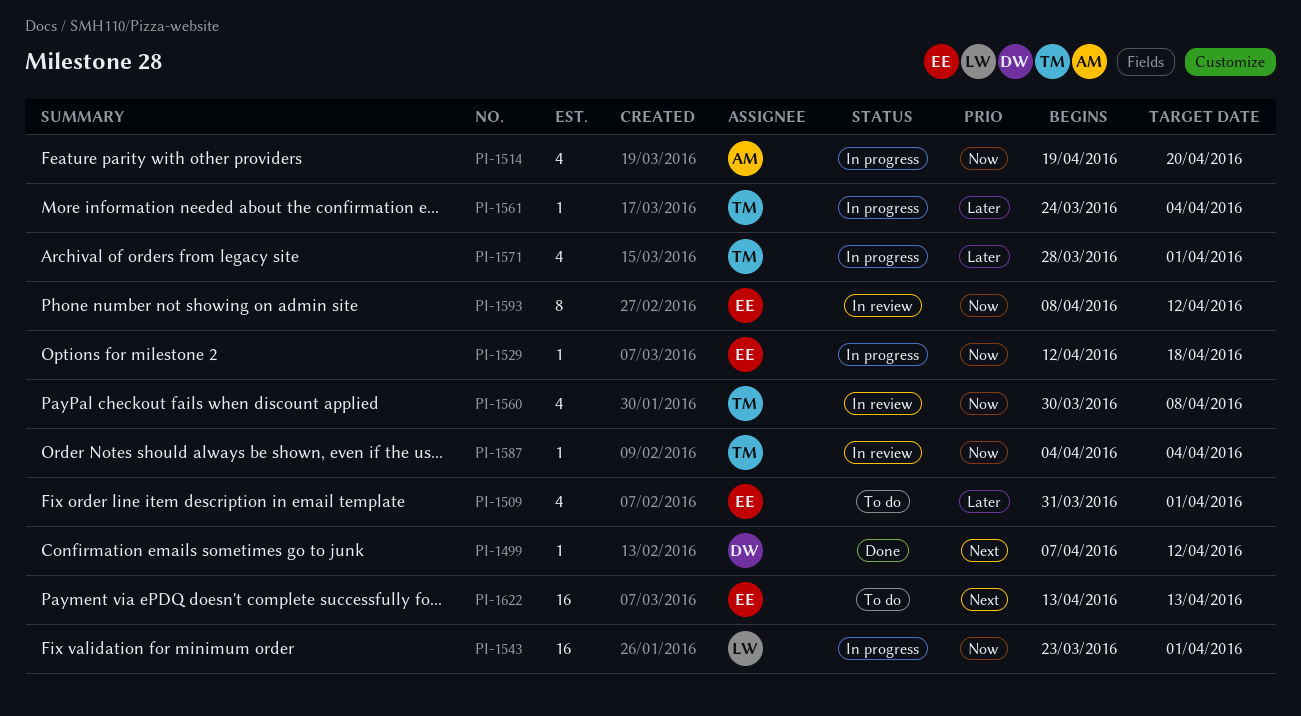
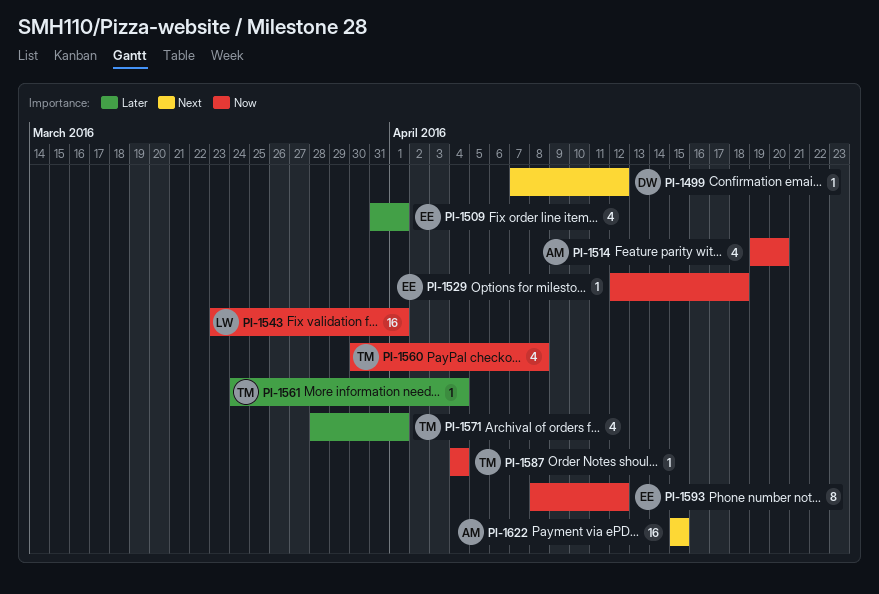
PI-1622, owner: EE -> AM
PI-1622, start: Apr 13 -> Apr 15
PI-1622, due: Apr 13 -> Apr 15

